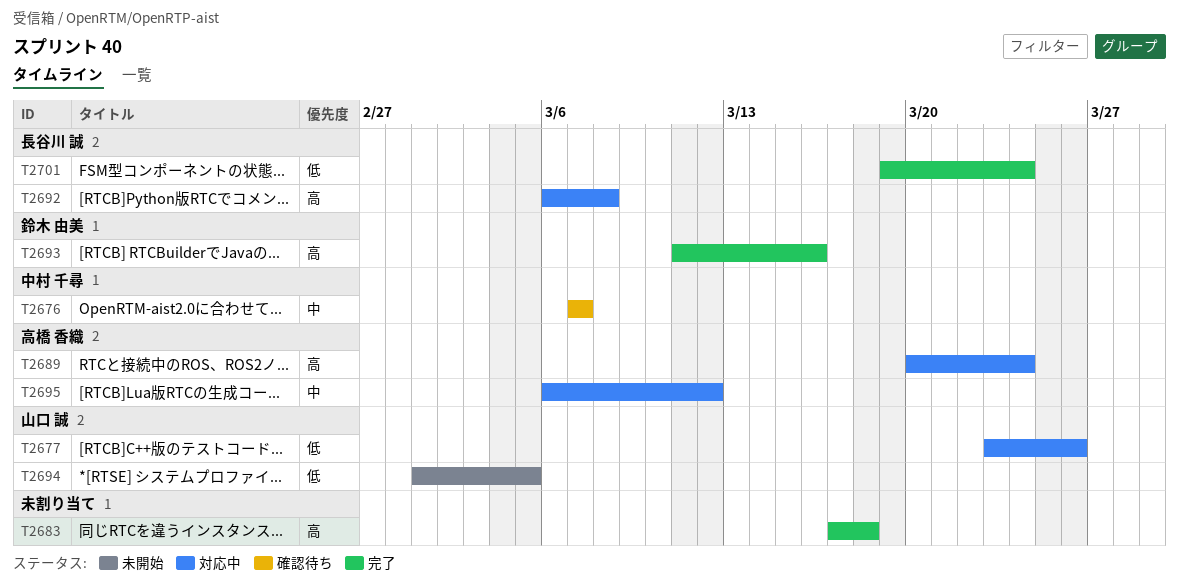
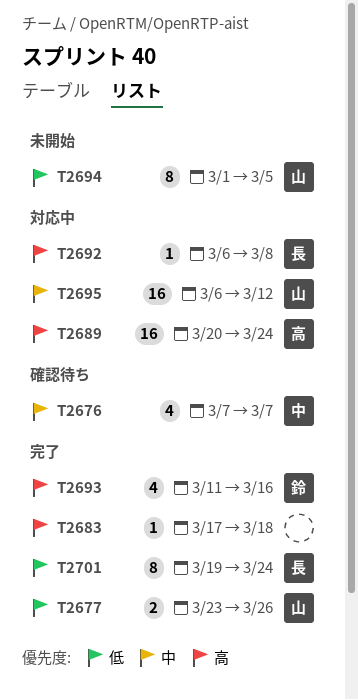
T2677, status: 対応中 -> 完了
T2695, owner: 高橋 香織 -> 山口 誠

